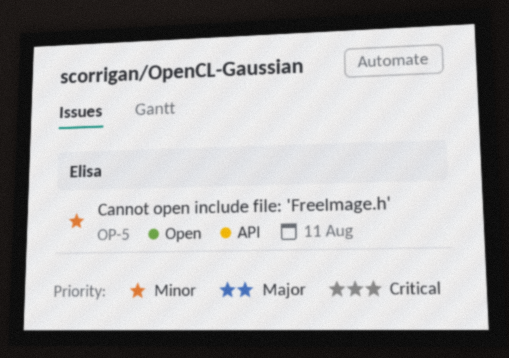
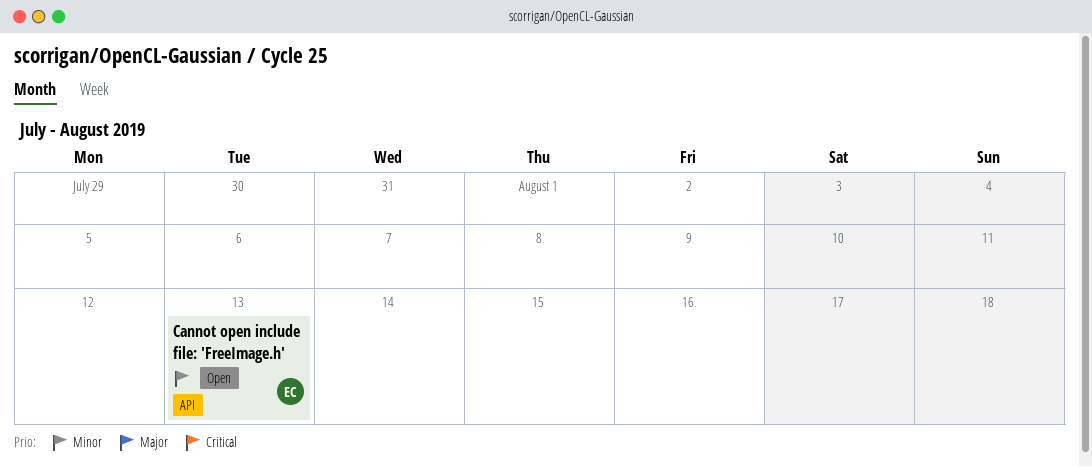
Cannot open include file: 'FreeImage.h', due: Aug 11 -> Aug 13

